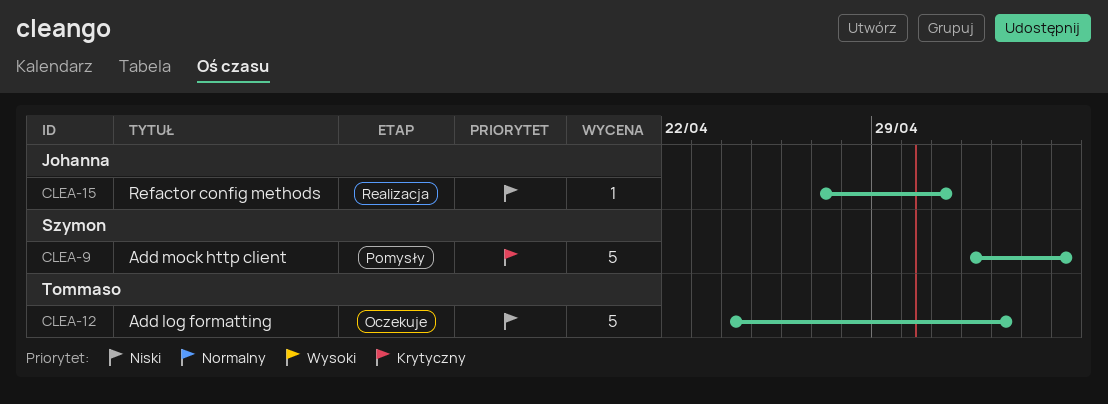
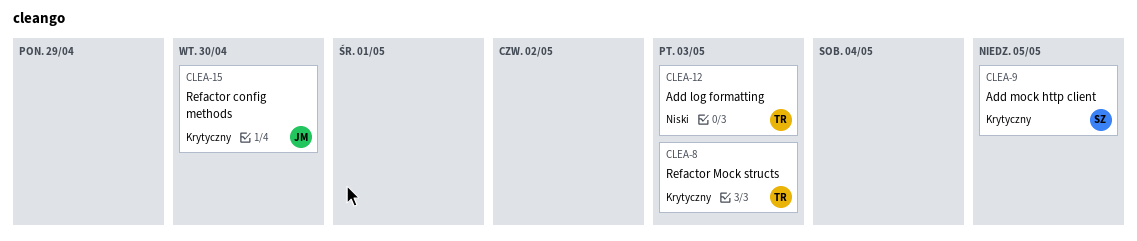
CLEA-8: none -> present
CLEA-15, priority: Niski -> Krytyczny
CLEA-15, due: May 1 -> Apr 30

